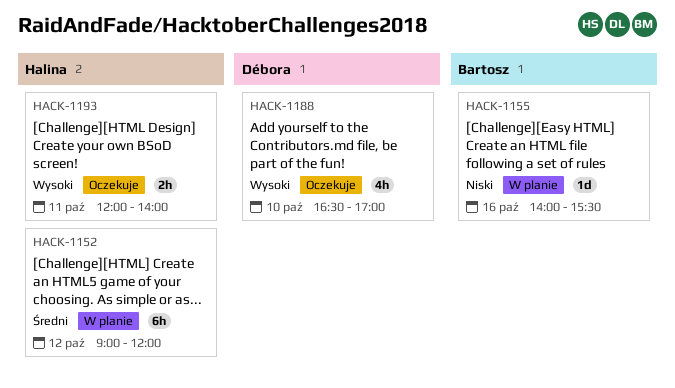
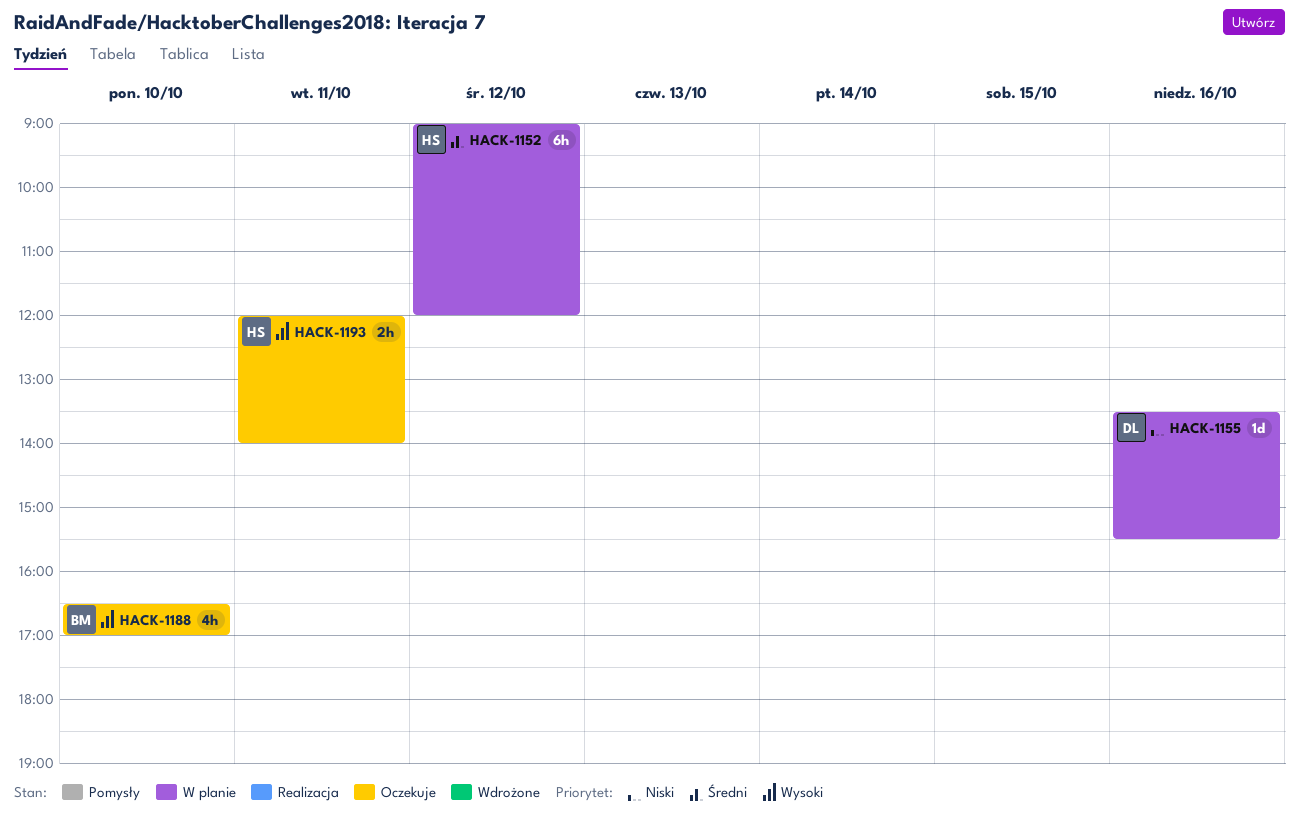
HACK-1155, owner: Bartosz -> Débora
HACK-1155, begins: 14:00 -> 13:30
HACK-1188, owner: Débora -> Bartosz

